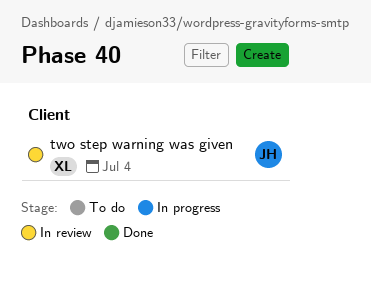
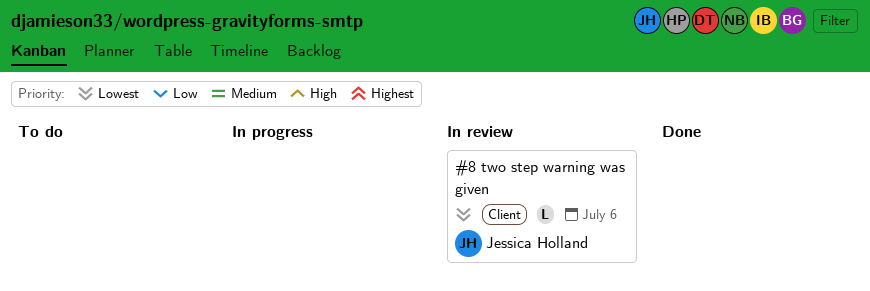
two step warning was given, estimate: XL -> L
two step warning was given, due: Jul 4 -> Jul 6

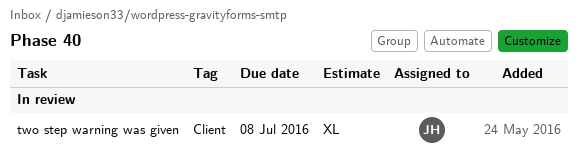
two step warning was given, estimate: L -> XL
two step warning was given, due: Jul 6 -> Jul 8

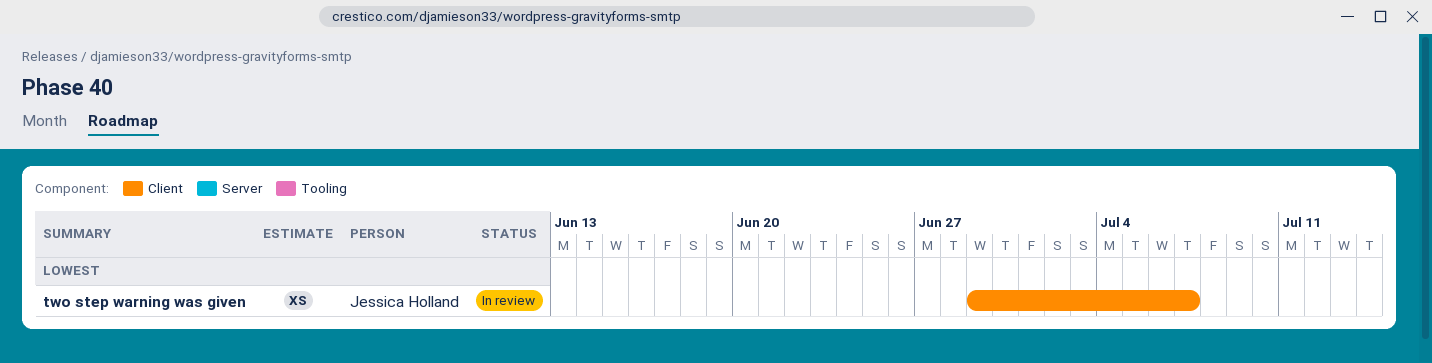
two step warning was given, estimate: XL -> XS
two step warning was given, due: Jul 8 -> Jul 7

